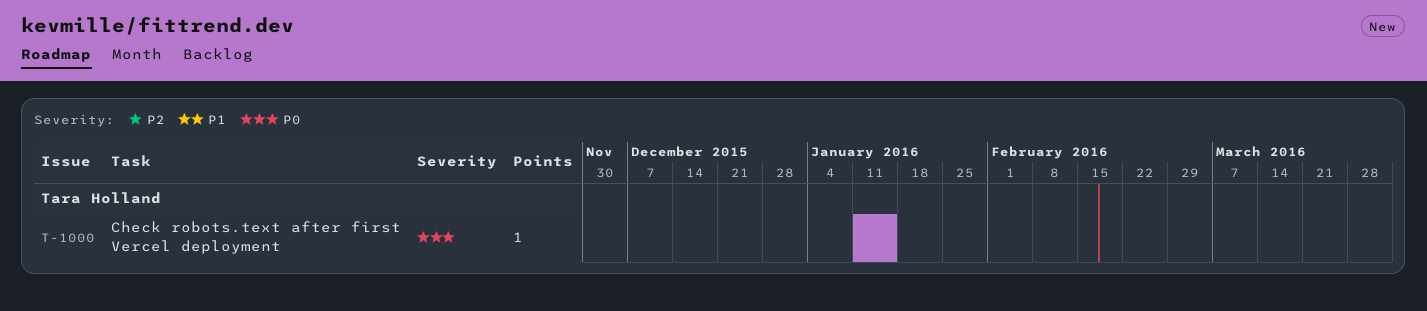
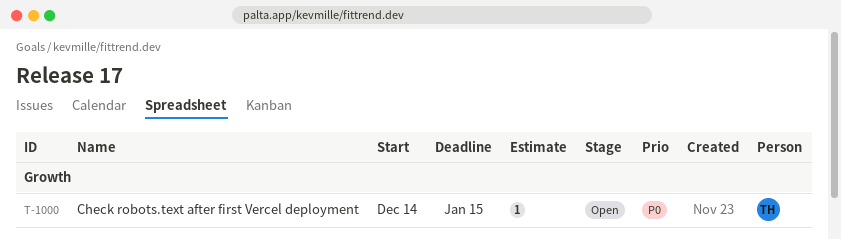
T-1000, start: Jan 11 -> Dec 14

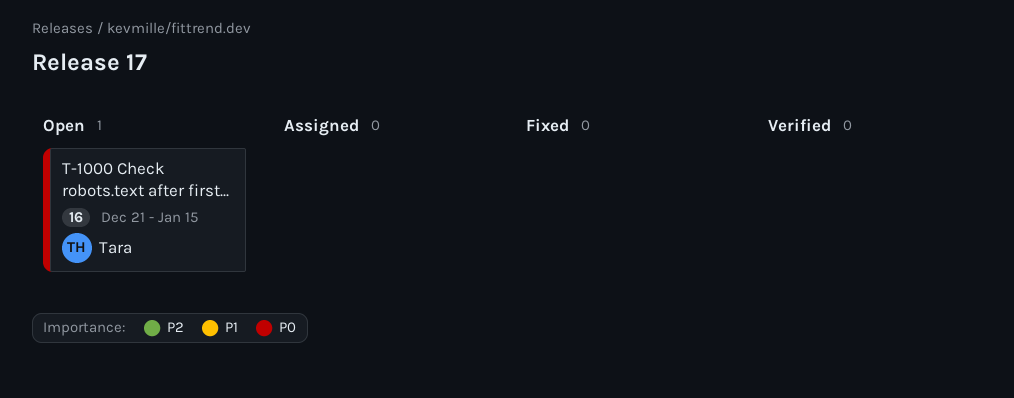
T-1000, estimate: 1 -> 16
T-1000, start: Dec 14 -> Dec 21

